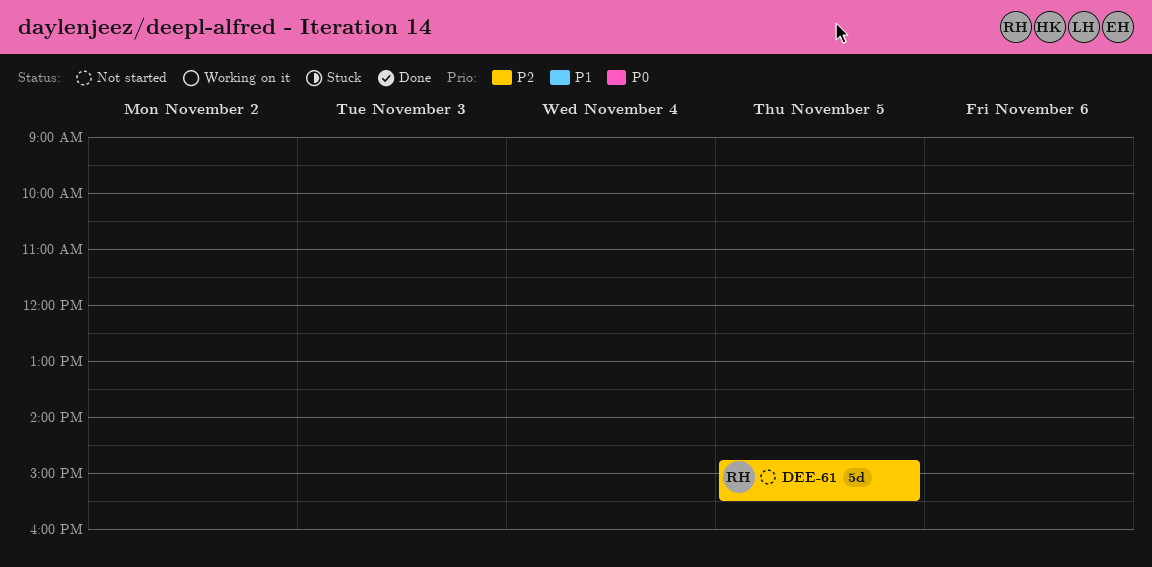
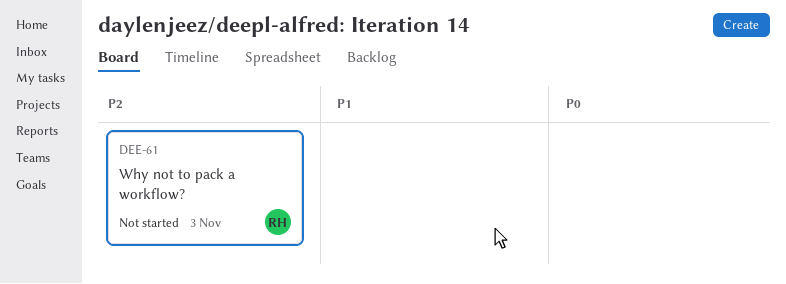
DEE-61, day: Nov 5 -> Nov 3

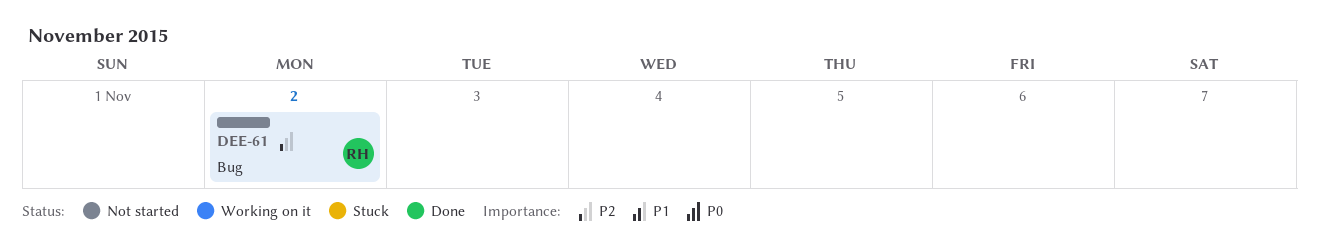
DEE-61, day: Nov 3 -> Nov 2

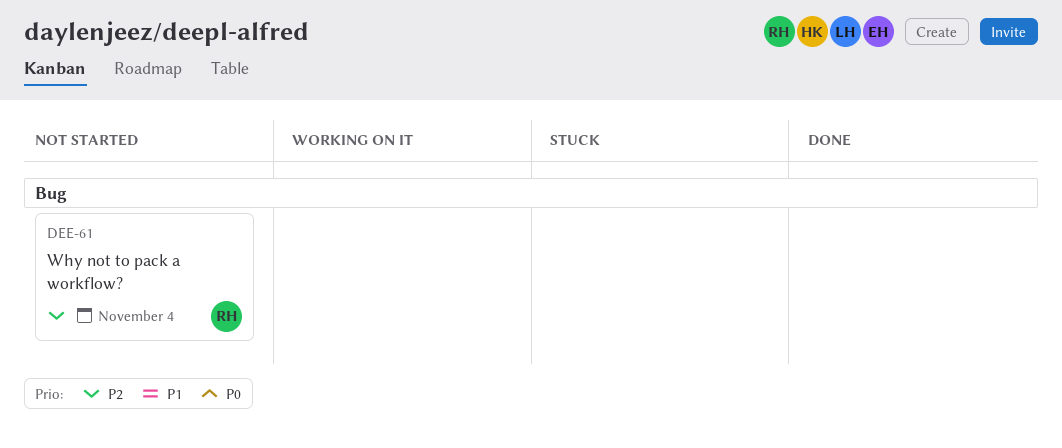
DEE-61, day: Nov 2 -> Nov 4

